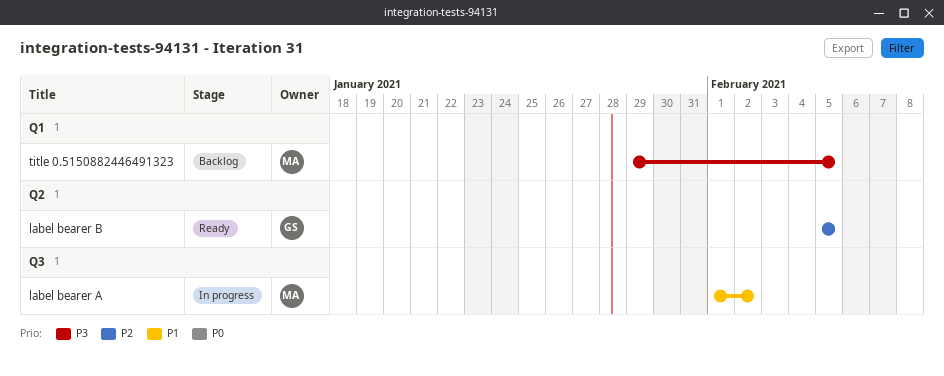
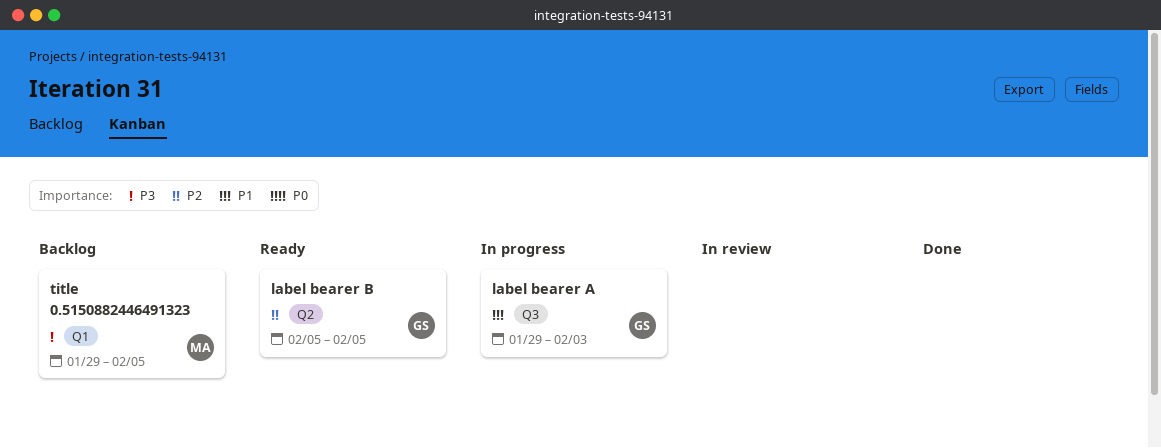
label bearer A, owner: MA -> GS
label bearer A, start: Feb 1 -> Jan 29
label bearer A, due: Feb 2 -> Feb 3

